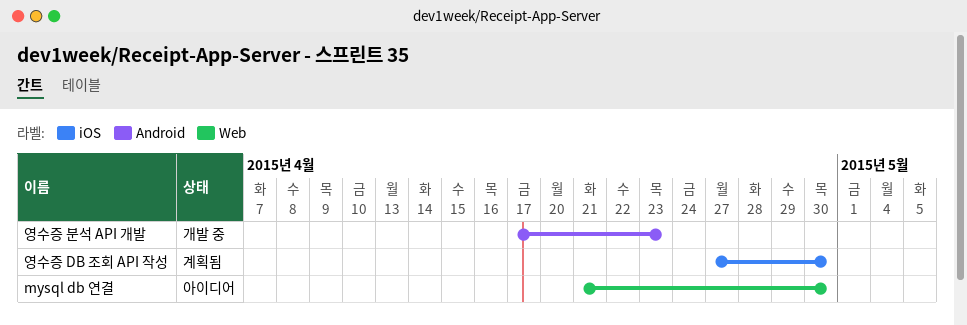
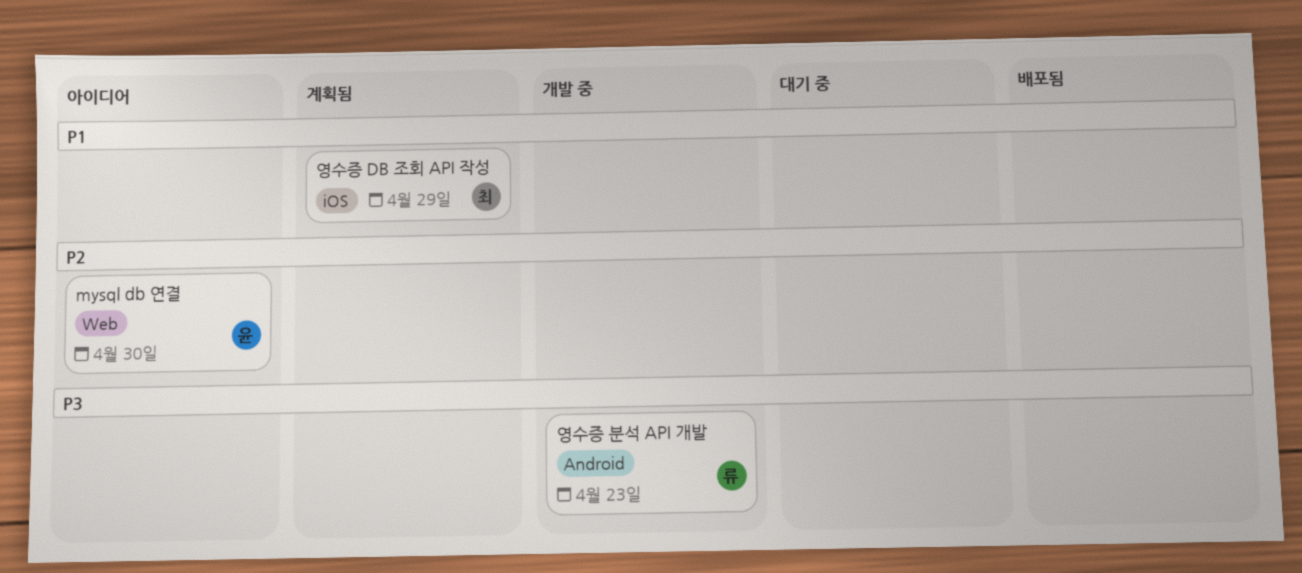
영수증 DB 조회 API 작성, due: Apr 30 -> Apr 29

